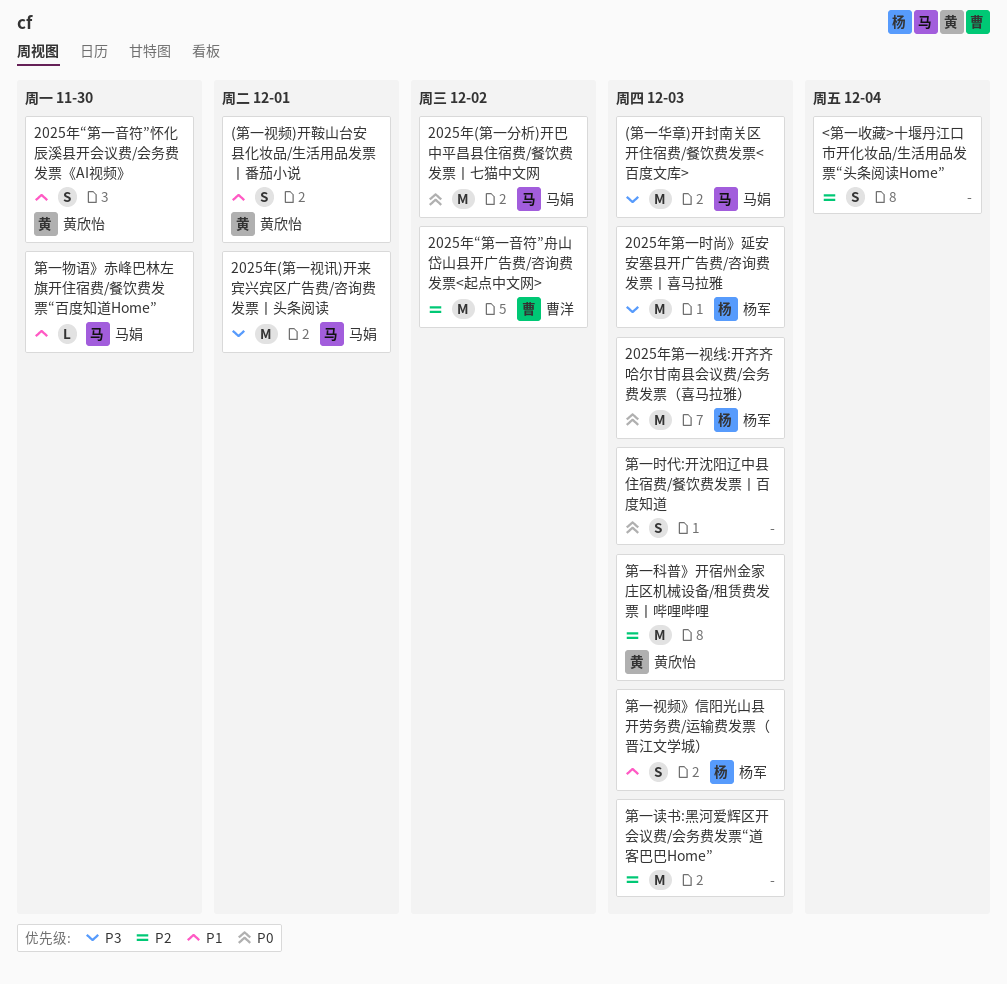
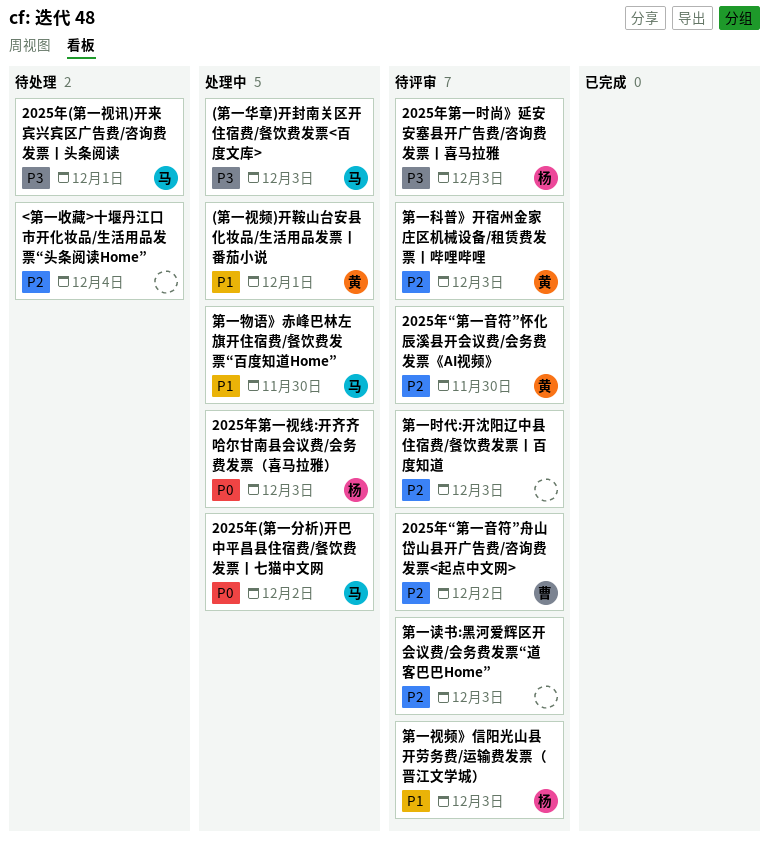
2025年“第一音符”怀化辰溪县开会议费/会务费发票《AI视频》, priority: P1 -> P2
第一时代:开沈阳辽中县住宿费/餐饮费发票丨百度知道, priority: P0 -> P2

